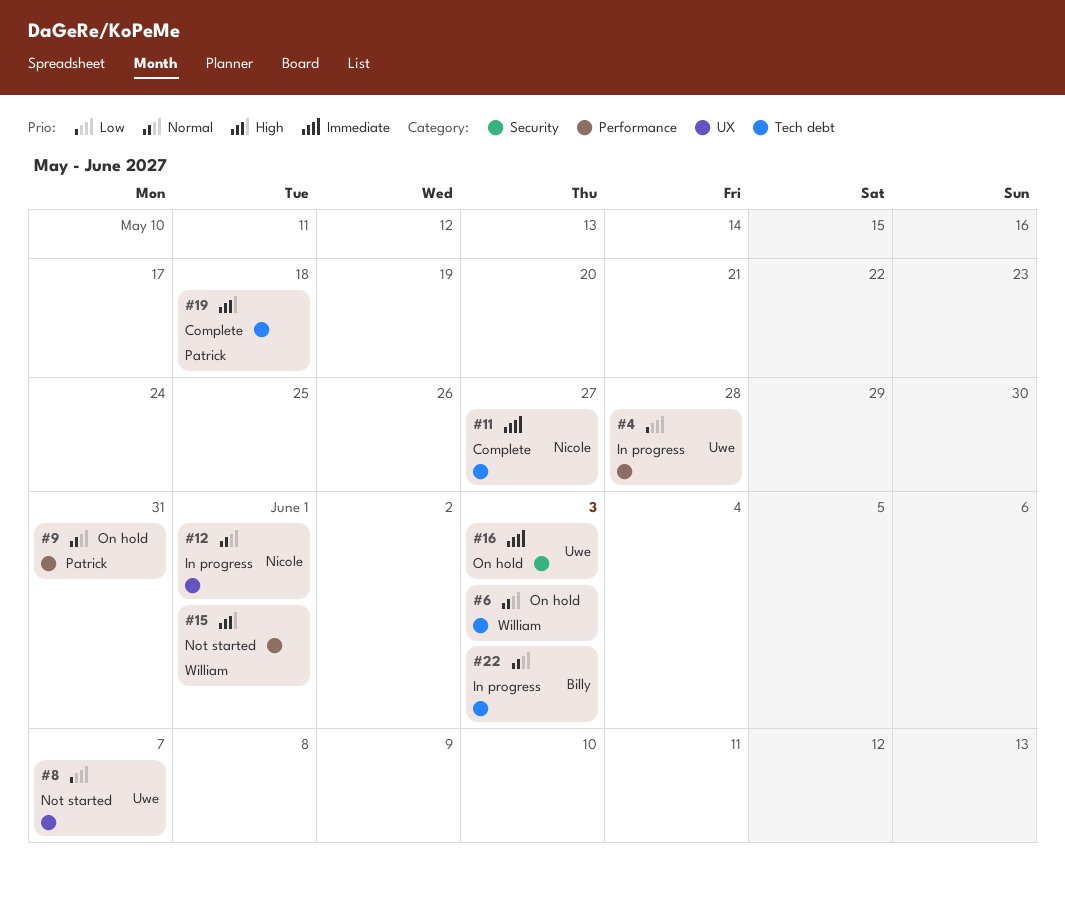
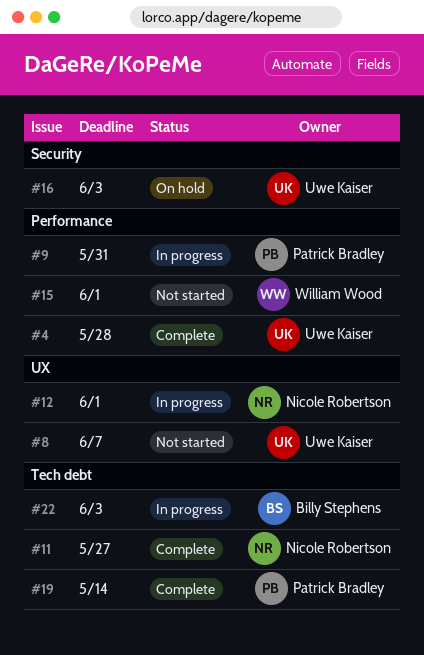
#4, status: In progress -> Complete
#6: present -> none
#9, status: On hold -> In progress
#19, due: May 18 -> May 14

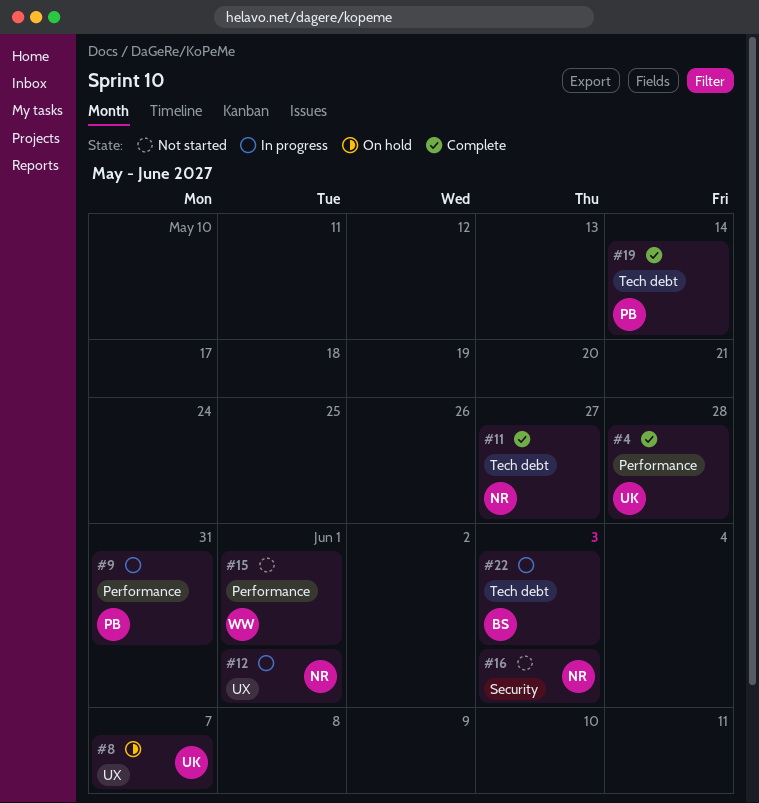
#8, status: Not started -> On hold
#16, status: On hold -> Not started
#16, owner: Uwe Kaiser -> Nicole Robertson

